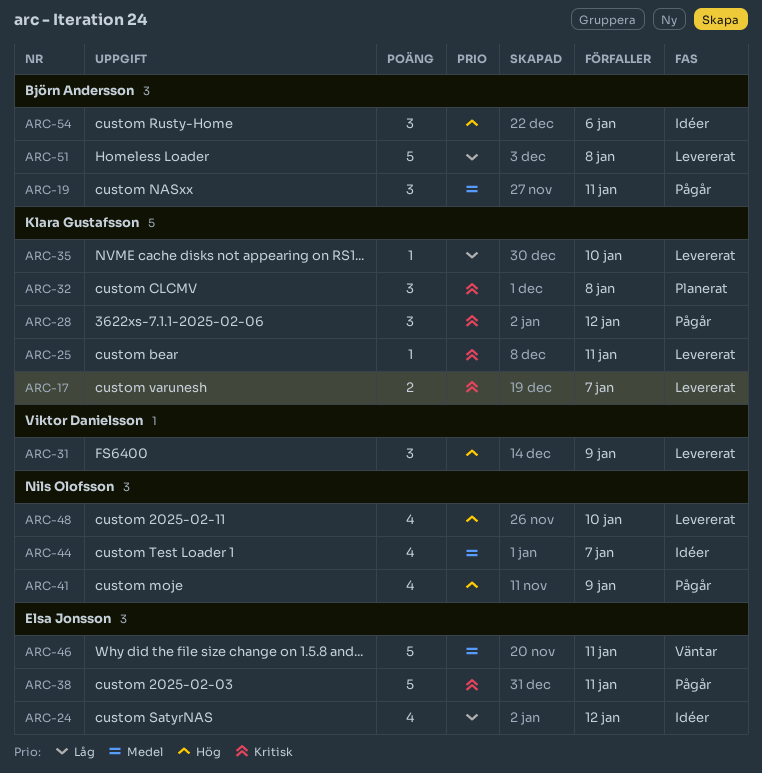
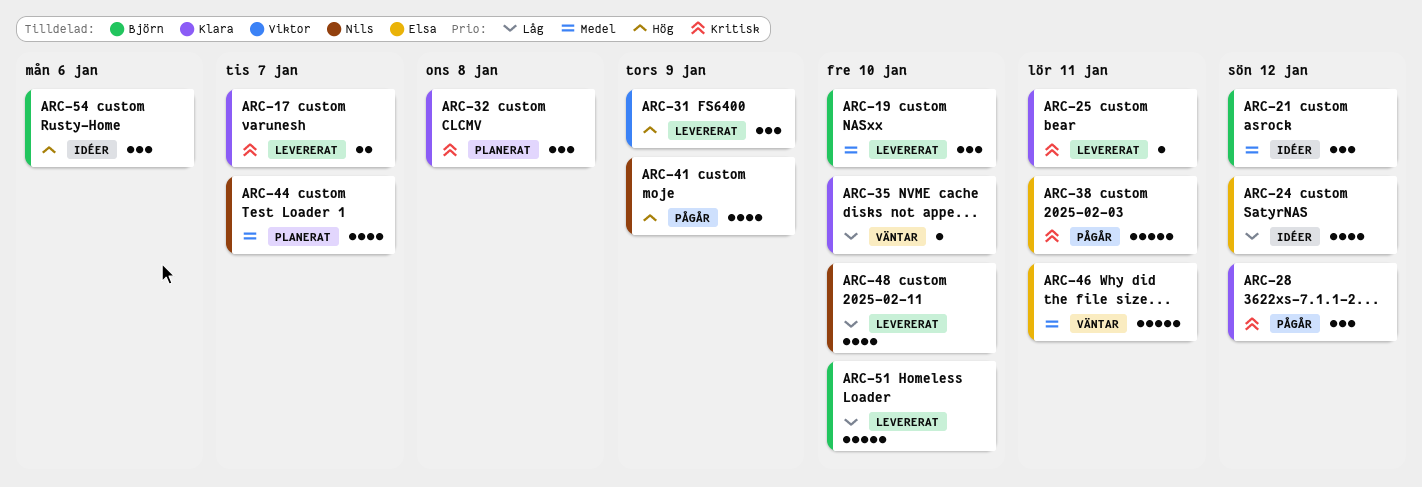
ARC-19, status: Pågår -> Levererat
ARC-19, due: Jan 11 -> Jan 10
ARC-21: none -> present
ARC-35, status: Levererat -> Väntar
ARC-44, status: Idéer -> Planerat
ARC-48, priority: Hög -> Låg
ARC-51, due: Jan 8 -> Jan 10

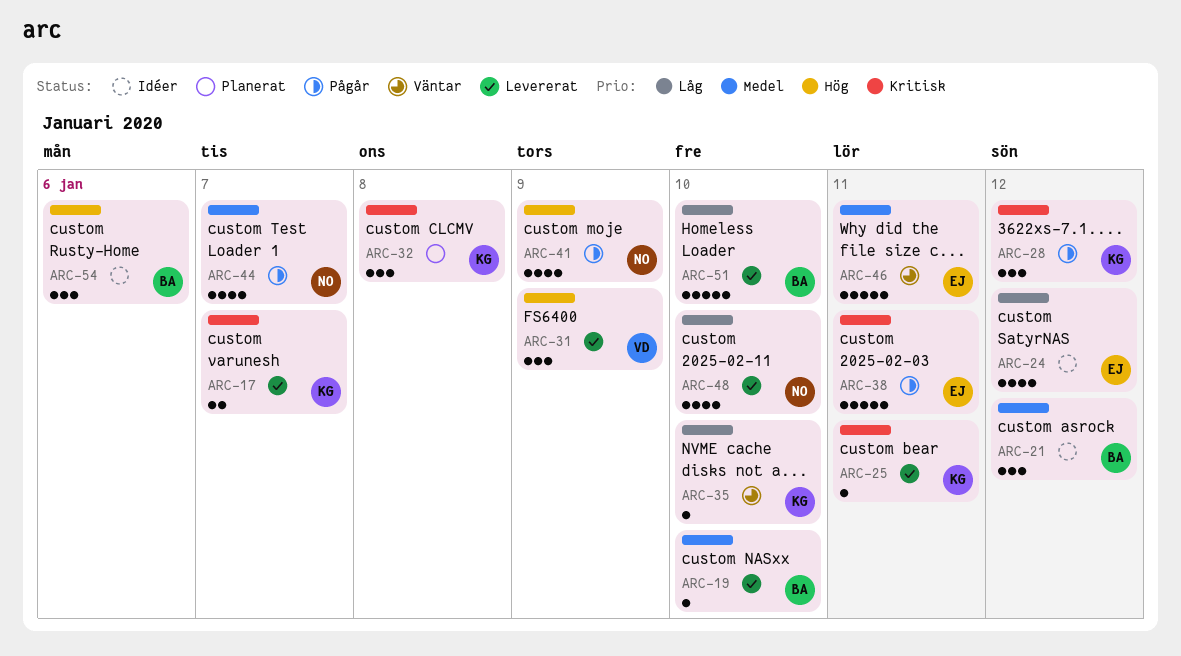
ARC-19, estimate: 3 -> 1
ARC-44, status: Planerat -> Pågår

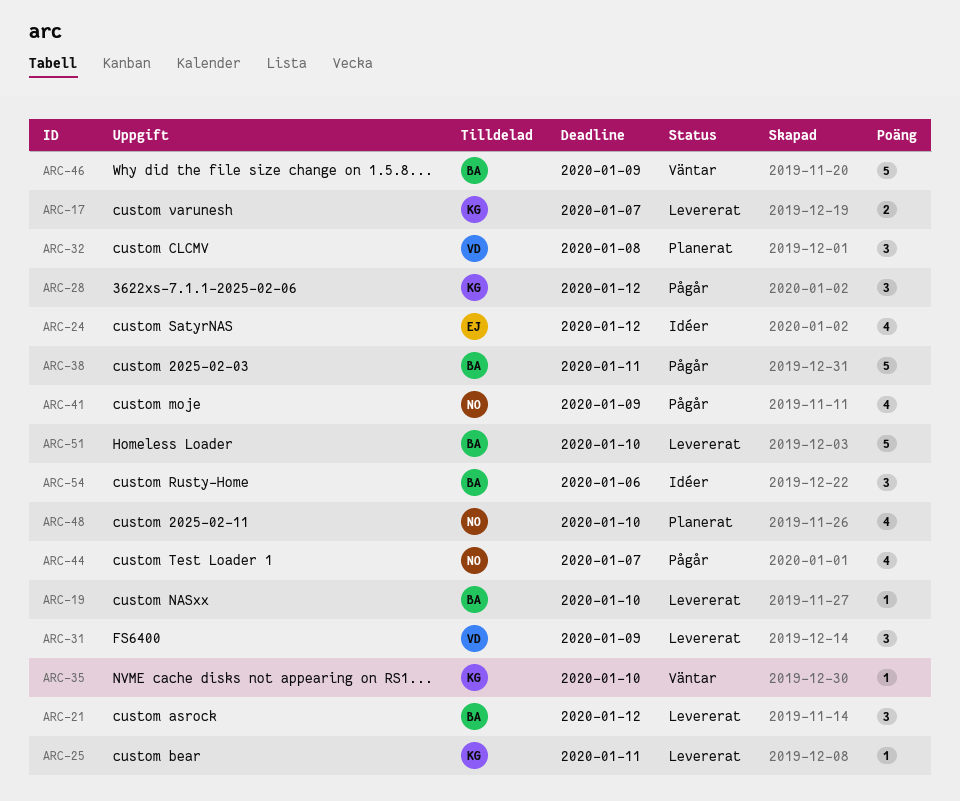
ARC-21, status: Idéer -> Levererat
ARC-32, owner: KG -> VD
ARC-38, owner: EJ -> BA
ARC-46, owner: EJ -> BA
ARC-46, due: Jan 11 -> Jan 9
ARC-48, status: Levererat -> Planerat

